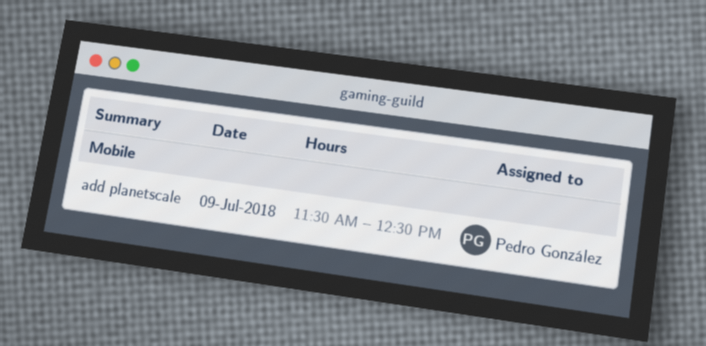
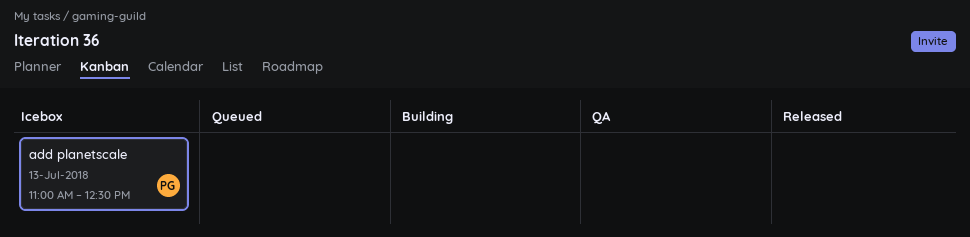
add planetscale, day: Jul 9 -> Jul 13
add planetscale, begins: 11:30 -> 11:00

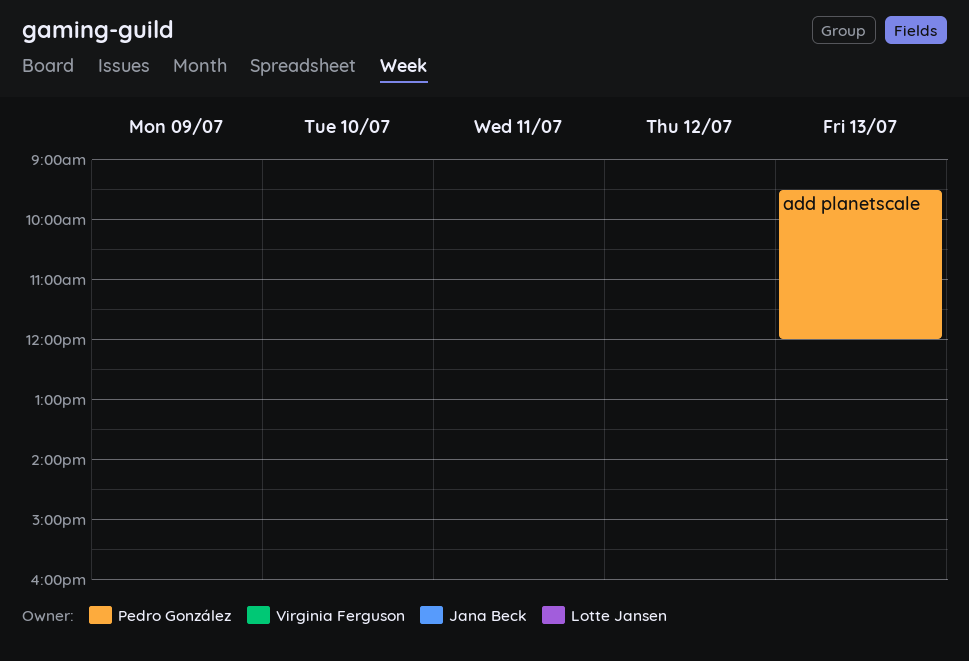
add planetscale, begins: 11:00 -> 09:30
add planetscale, ends: 12:30 -> 12:00

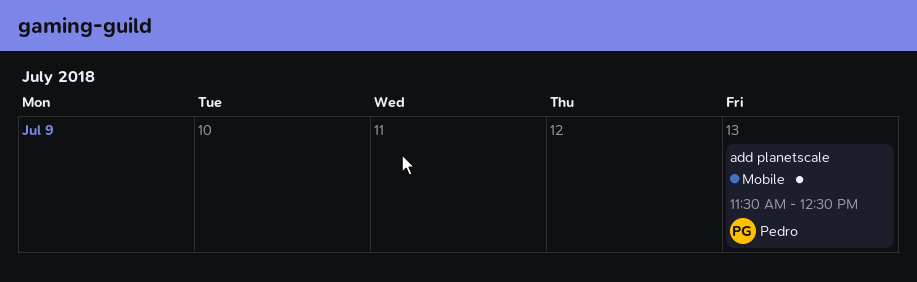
add planetscale, begins: 09:30 -> 11:30
add planetscale, ends: 12:00 -> 12:30

